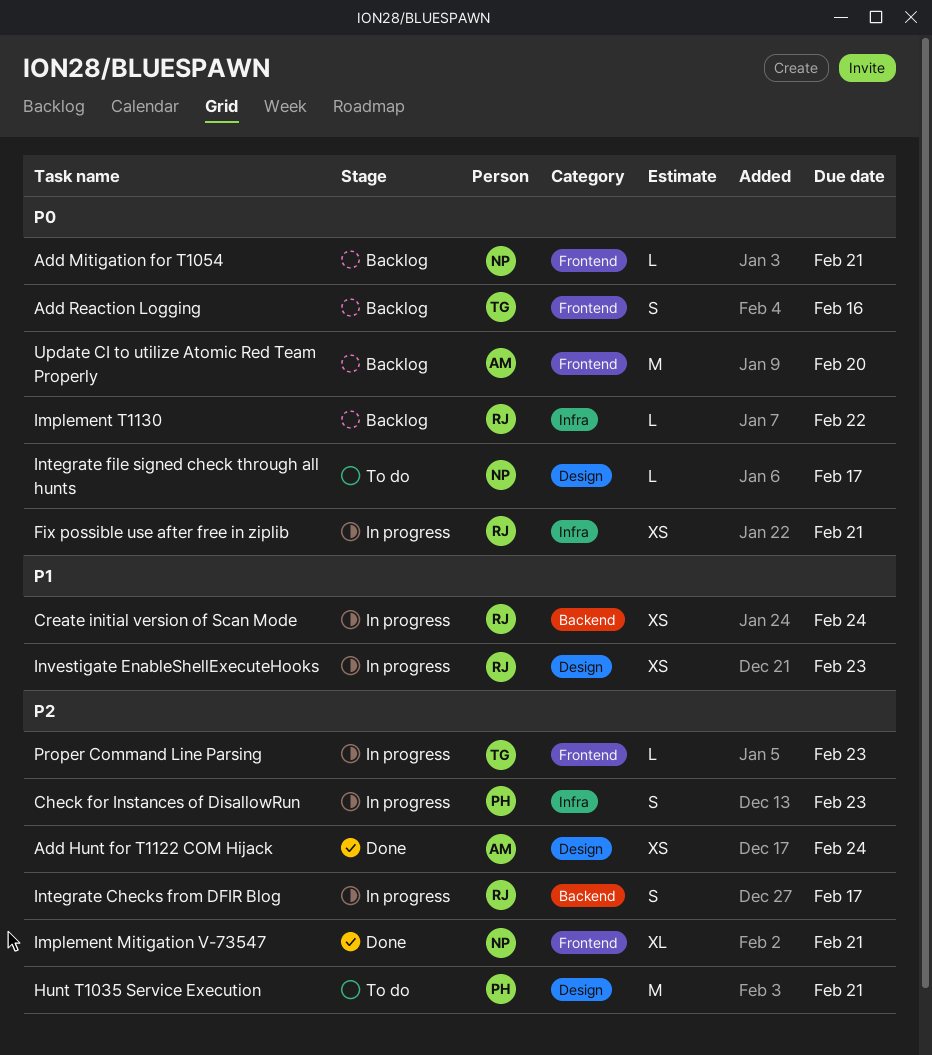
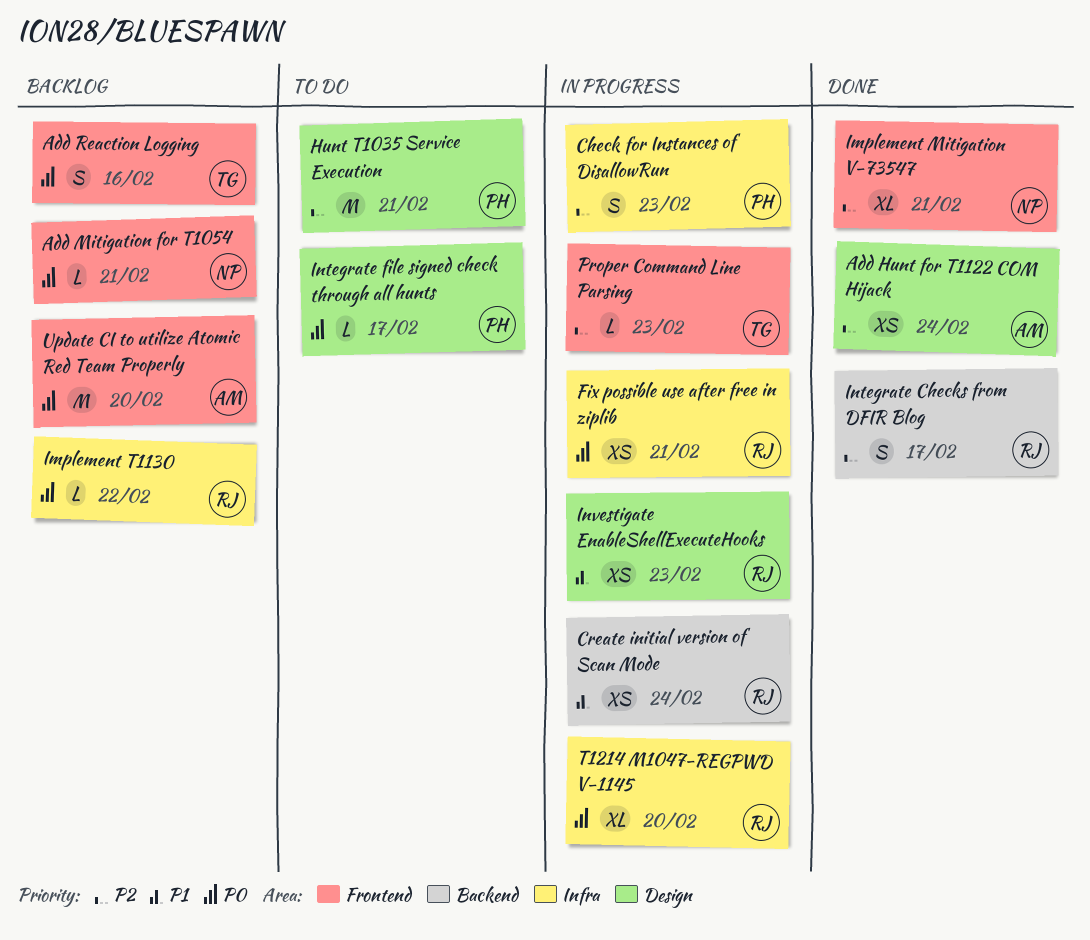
Integrate Checks from DFIR Blog, status: In progress -> Done
Integrate file signed check through all hunts, owner: NP -> PH
T1214 M1047-REGPWD V-1145: none -> present

